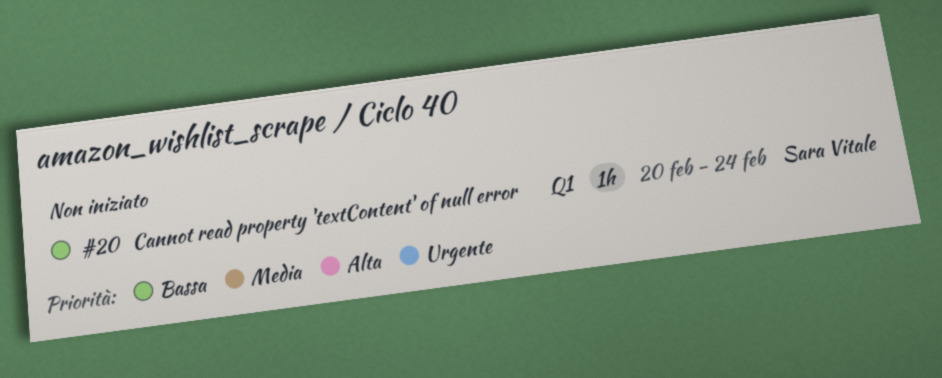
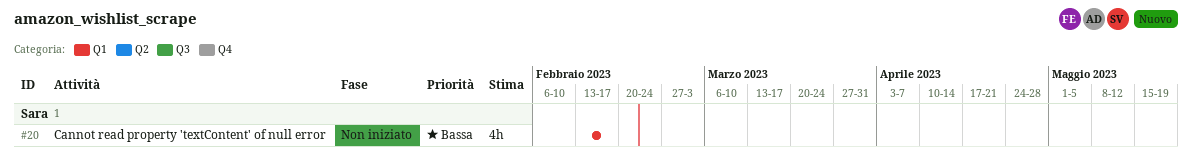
#20, estimate: 1h -> 4h
#20, start: Feb 20 -> Feb 13
#20, due: Feb 24 -> Feb 17

